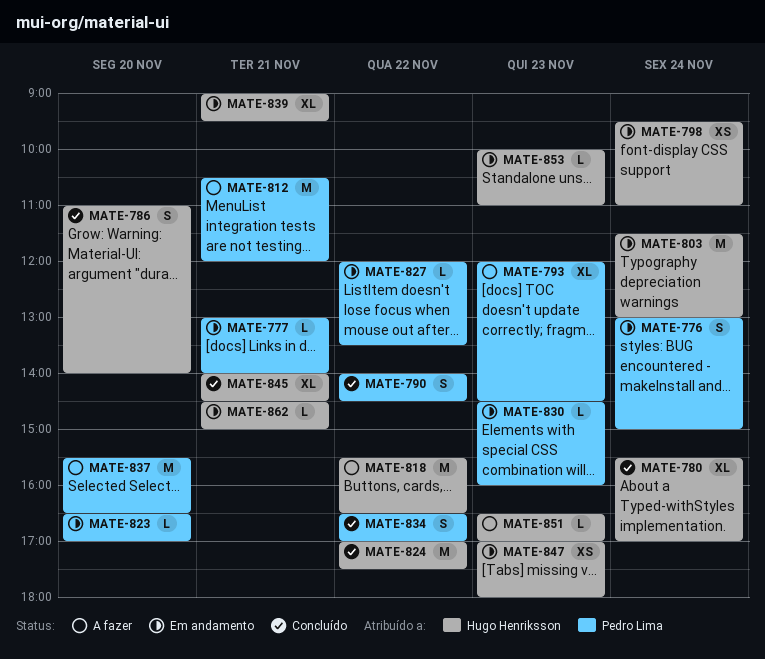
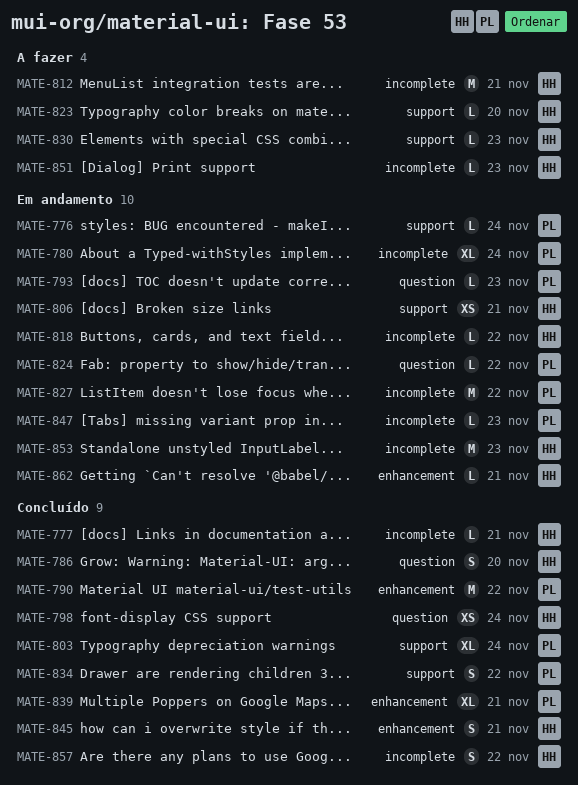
MATE-776, estimate: S -> L
MATE-777, status: Em andamento -> Concluído
MATE-777, owner: Pedro Lima -> Hugo Henriksson
MATE-780, status: Concluído -> Em andamento
MATE-780, owner: Hugo Henriksson -> Pedro Lima
MATE-790, estimate: S -> M
MATE-793, status: A fazer -> Em andamento
MATE-793, estimate: XL -> L
MATE-798, status: Em andamento -> Concluído
MATE-803, status: Em andamento -> Concluído
MATE-803, owner: Hugo Henriksson -> Pedro Lima
MATE-803, estimate: M -> XL
MATE-806: none -> present
MATE-812, owner: Pedro Lima -> Hugo Henriksson
MATE-818, status: A fazer -> Em andamento
MATE-818, estimate: M -> L
MATE-823, status: Em andamento -> A fazer
MATE-823, owner: Pedro Lima -> Hugo Henriksson
MATE-824, status: Concluído -> Em andamento
MATE-824, owner: Hugo Henriksson -> Pedro Lima
MATE-824, estimate: M -> L
MATE-827, estimate: L -> M
MATE-830, status: Em andamento -> A fazer
MATE-830, owner: Pedro Lima -> Hugo Henriksson
MATE-837: present -> none
MATE-839, status: Em andamento -> Concluído
MATE-839, owner: Hugo Henriksson -> Pedro Lima
MATE-845, estimate: XL -> S
MATE-847, owner: Hugo Henriksson -> Pedro Lima
MATE-847, estimate: XS -> L
MATE-853, estimate: L -> M
MATE-857: none -> present

